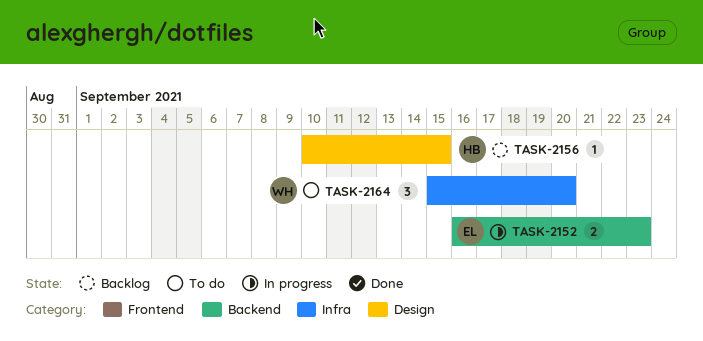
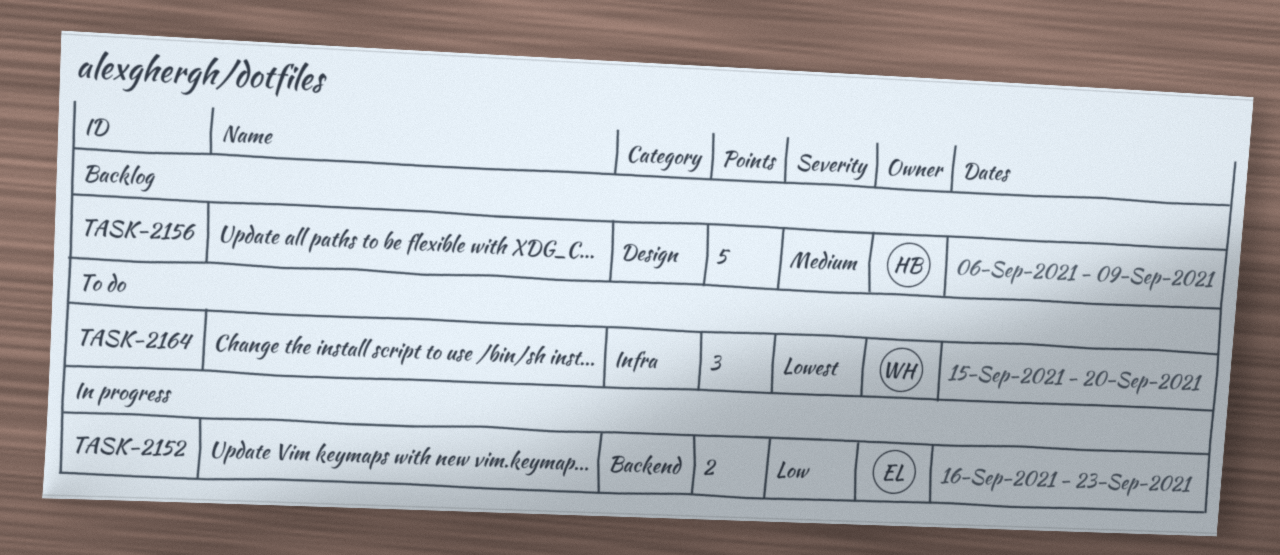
TASK-2156, estimate: 1 -> 5
TASK-2156, start: Sep 10 -> Sep 6
TASK-2156, due: Sep 15 -> Sep 9

